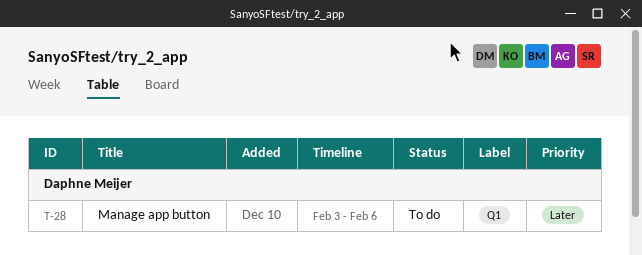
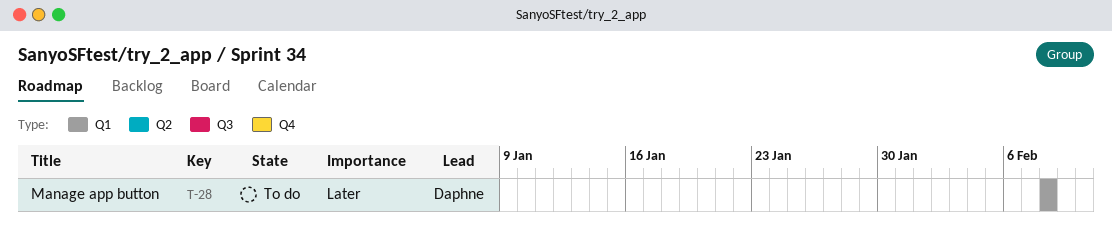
T-28, start: Feb 3 -> Feb 8
T-28, due: Feb 6 -> Feb 8

